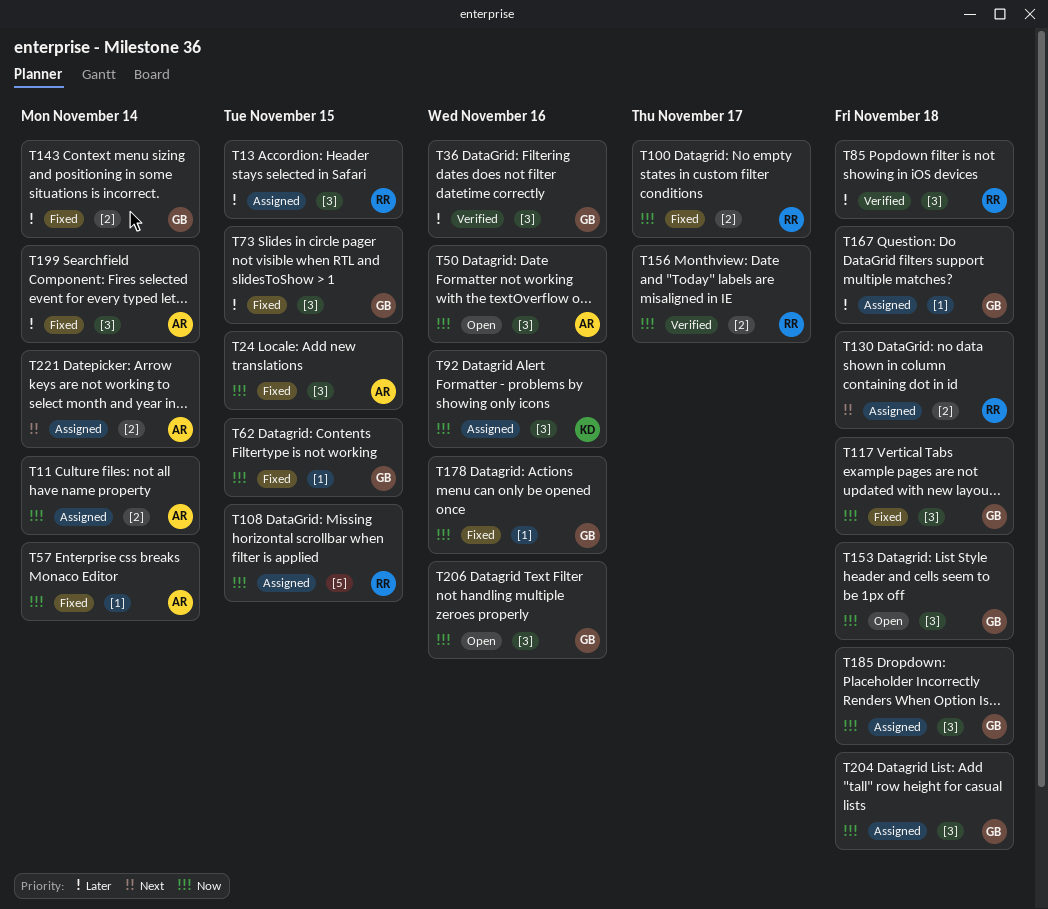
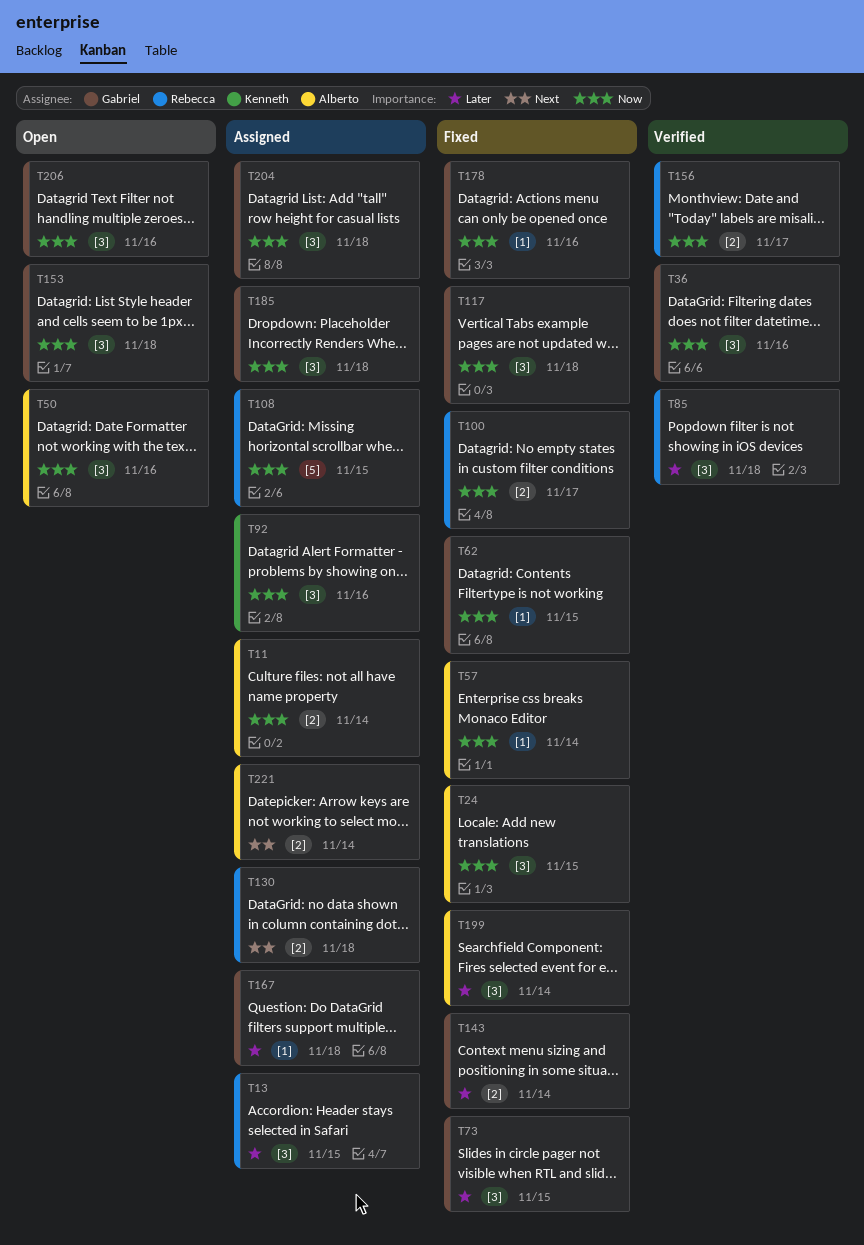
T36, priority: Later -> Now

